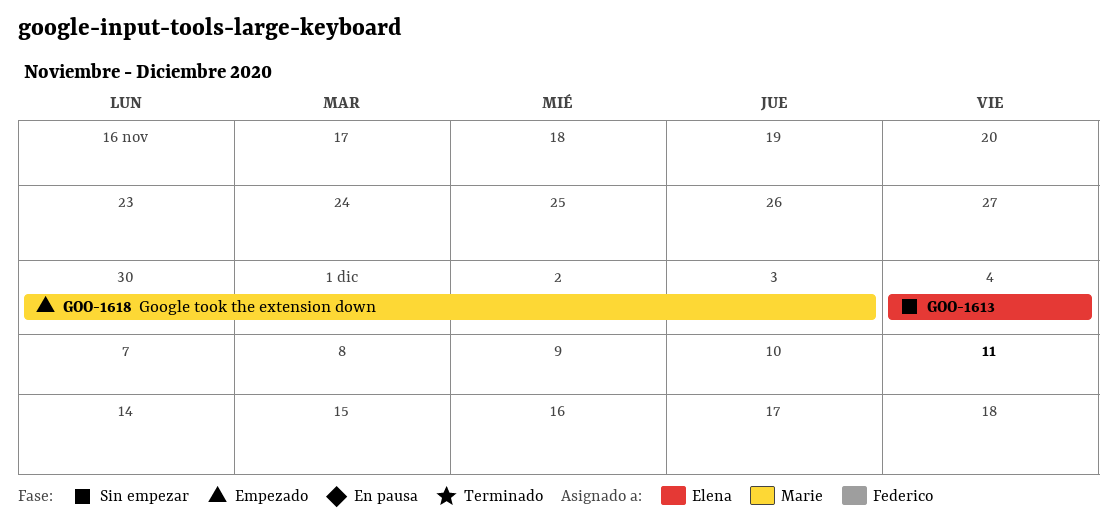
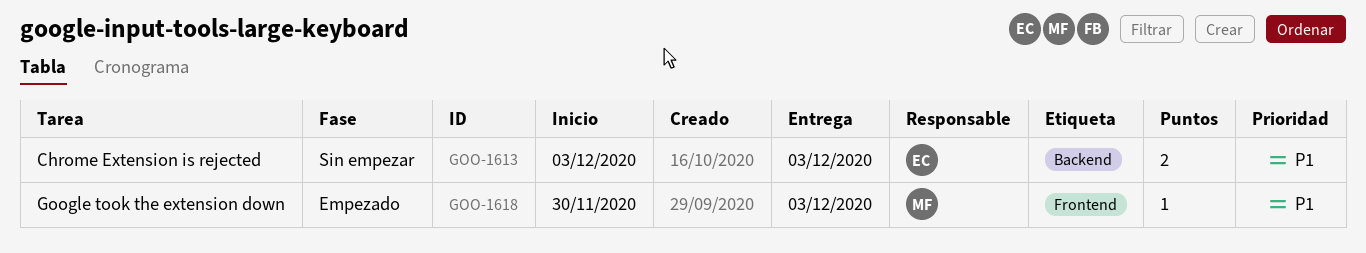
GOO-1613, start: Dec 4 -> Dec 3
GOO-1613, due: Dec 4 -> Dec 3

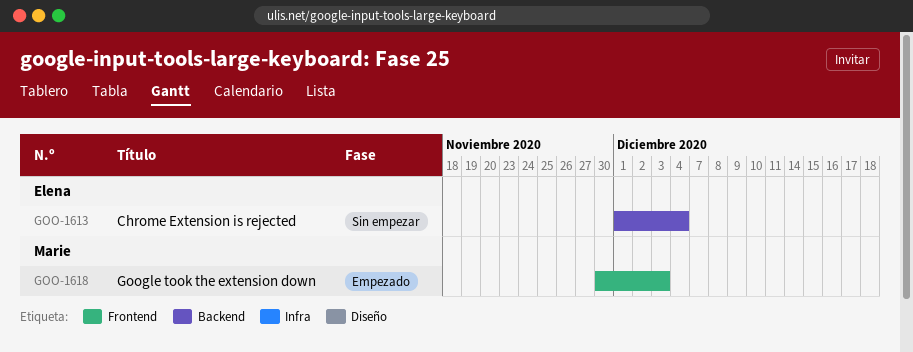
GOO-1613, start: Dec 3 -> Dec 1
GOO-1613, due: Dec 3 -> Dec 4

